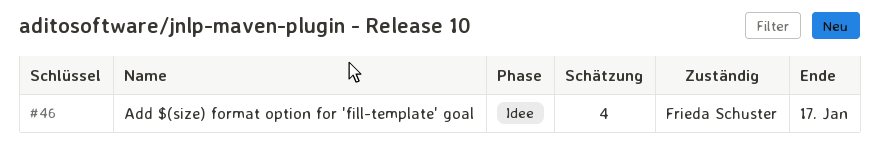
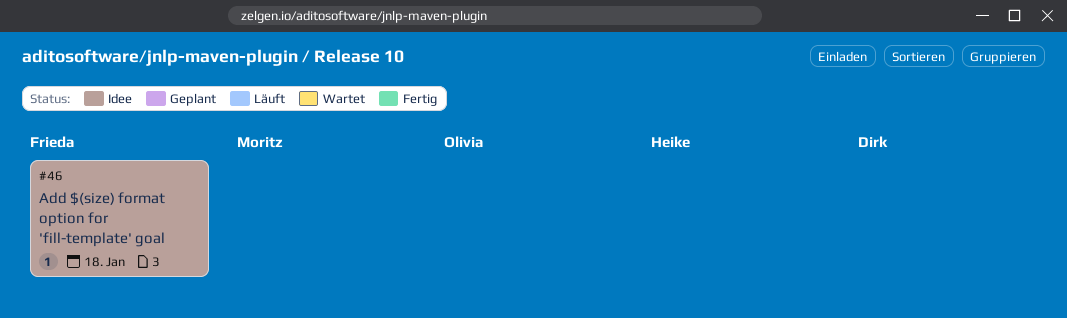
#46, estimate: 4 -> 1
#46, due: Jan 17 -> Jan 18

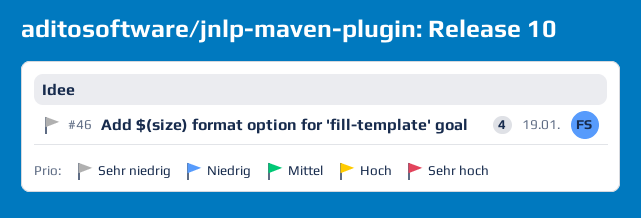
#46, estimate: 1 -> 4
#46, due: Jan 18 -> Jan 19

